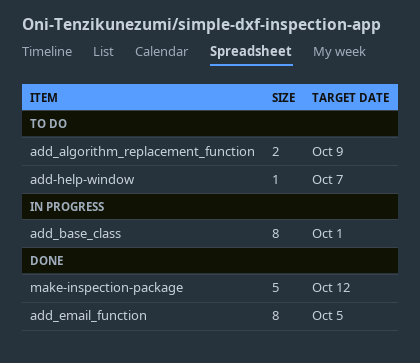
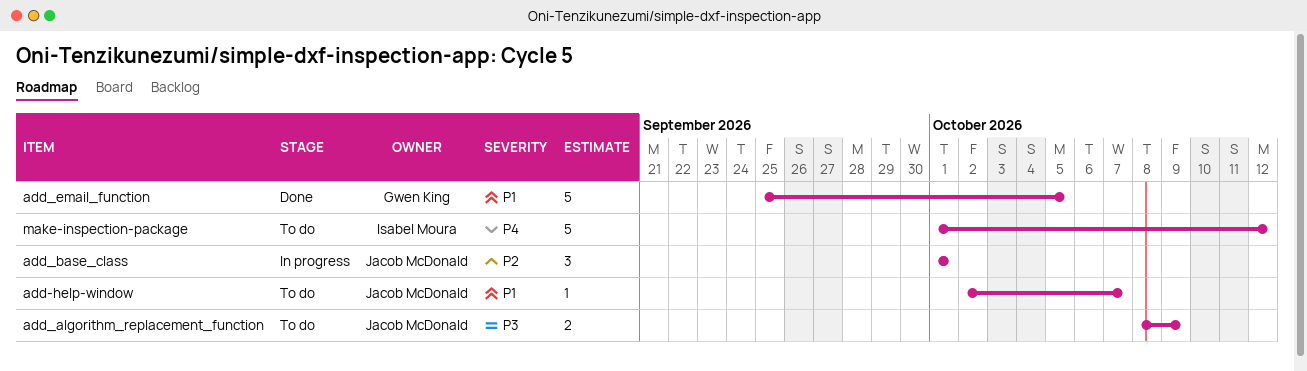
add_base_class, estimate: 8 -> 3
add_email_function, estimate: 8 -> 5
make-inspection-package, status: Done -> To do

